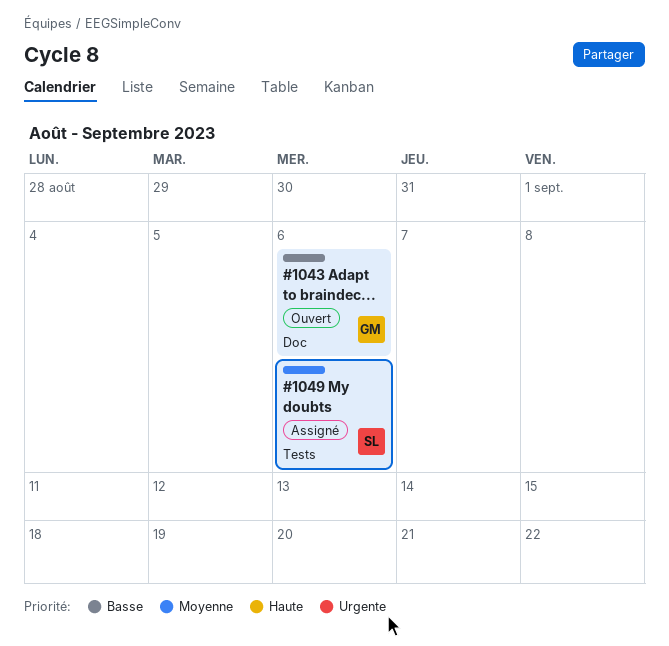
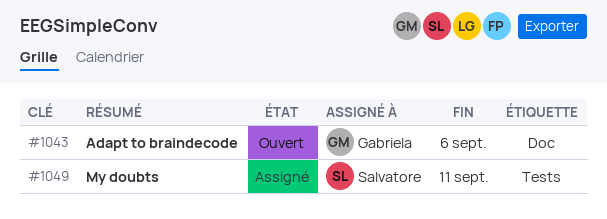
#1049, due: Sep 6 -> Sep 11

